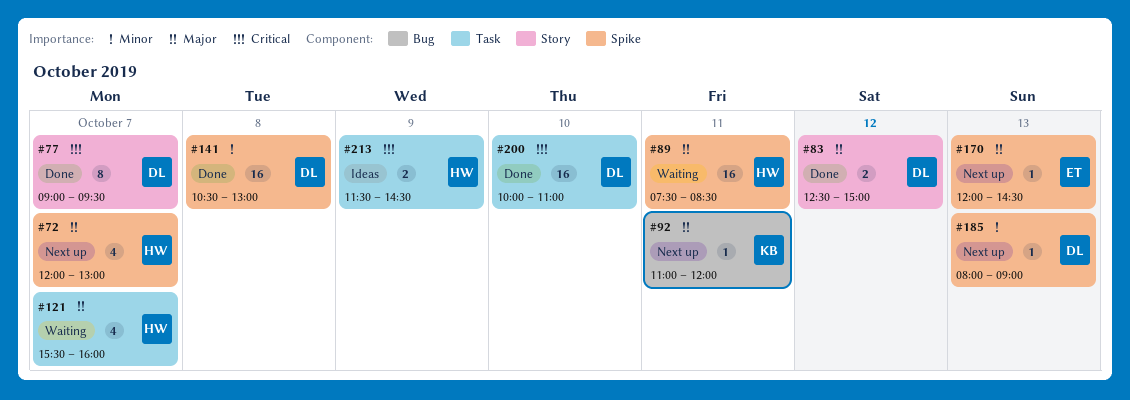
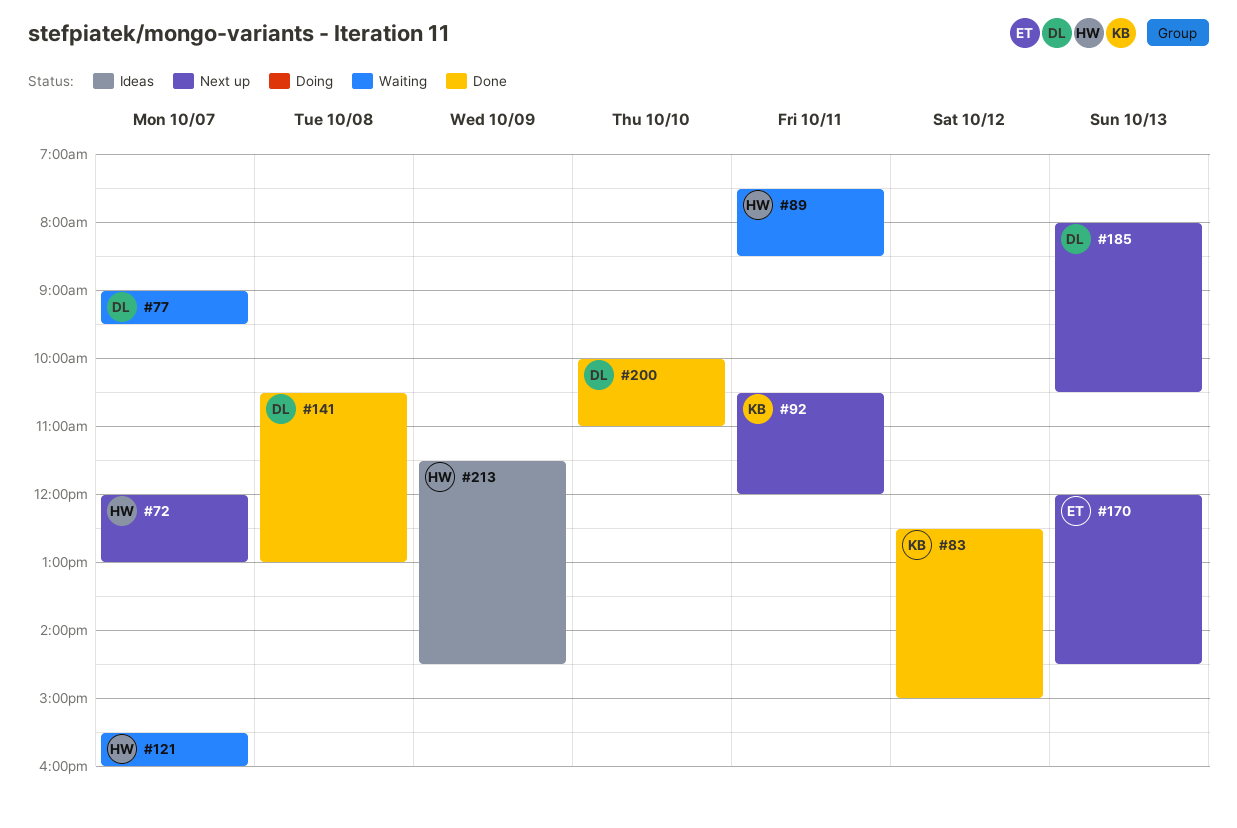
#77, status: Done -> Waiting
#83, owner: DL -> KB
#92, begins: 11:00 -> 10:30
#185, ends: 09:00 -> 10:30

